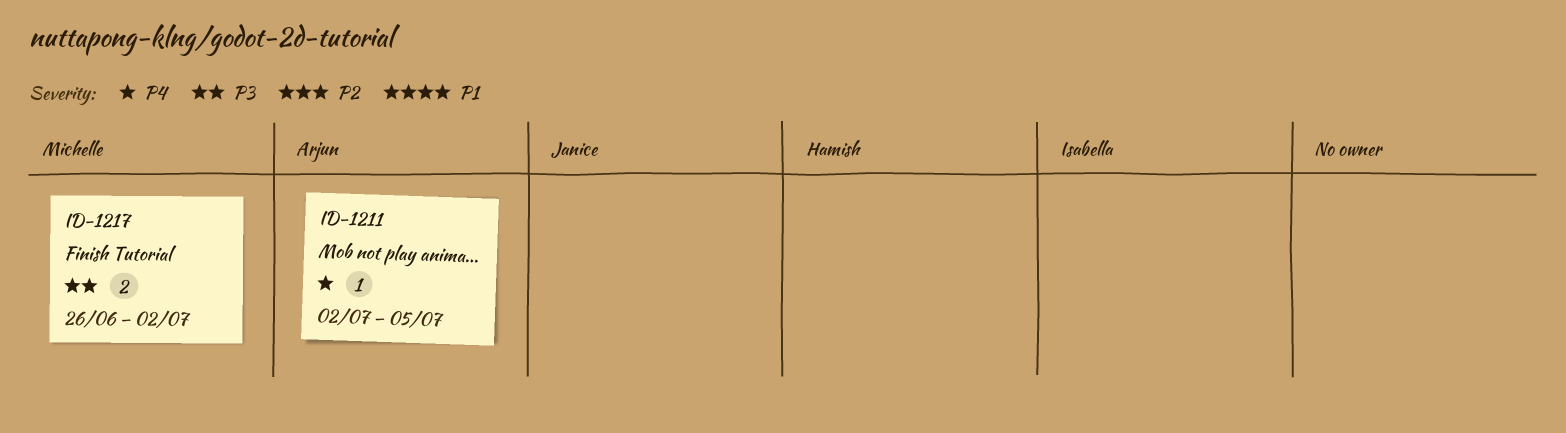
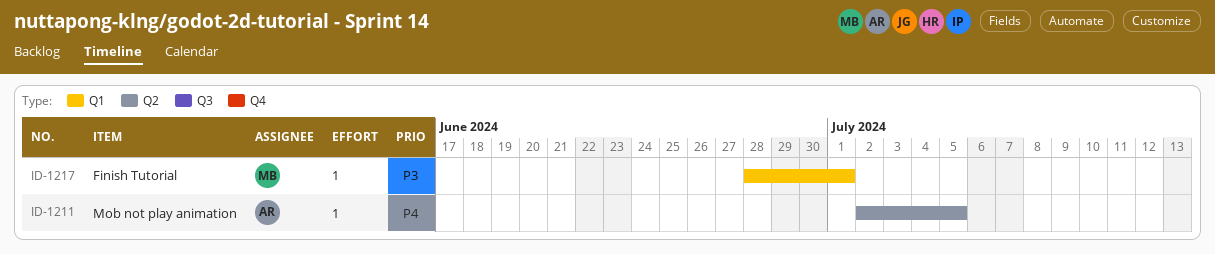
ID-1217, estimate: 2 -> 1
ID-1217, start: Jun 26 -> Jun 28
ID-1217, due: Jul 2 -> Jul 1

